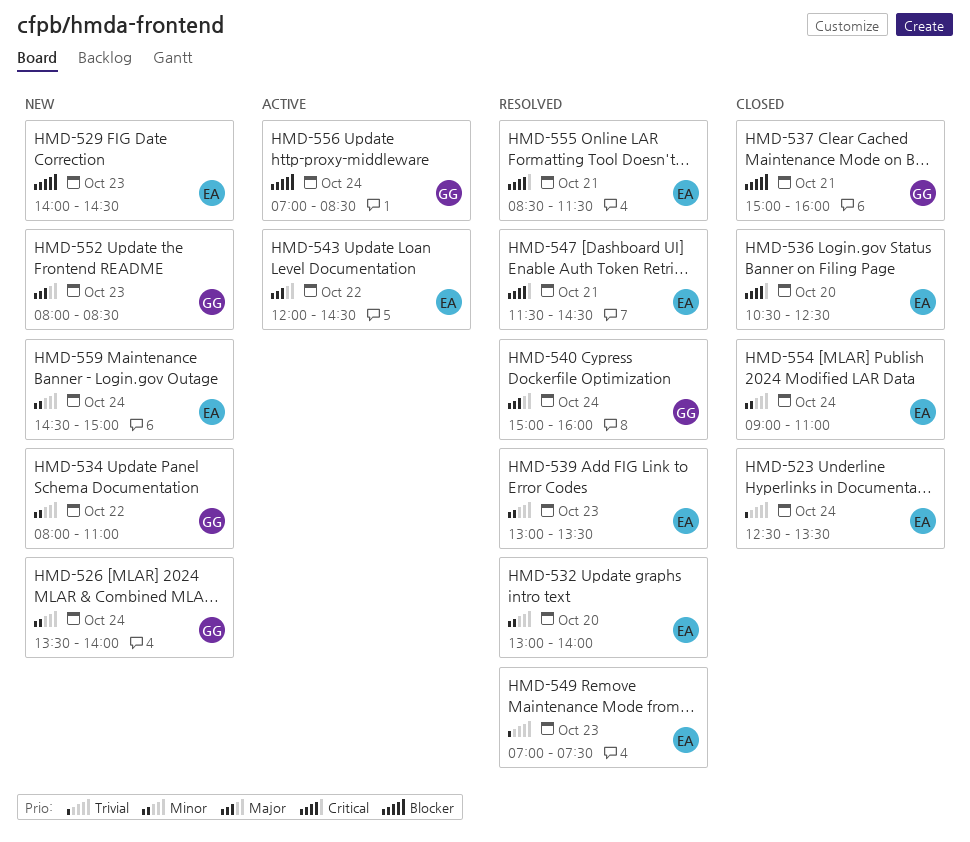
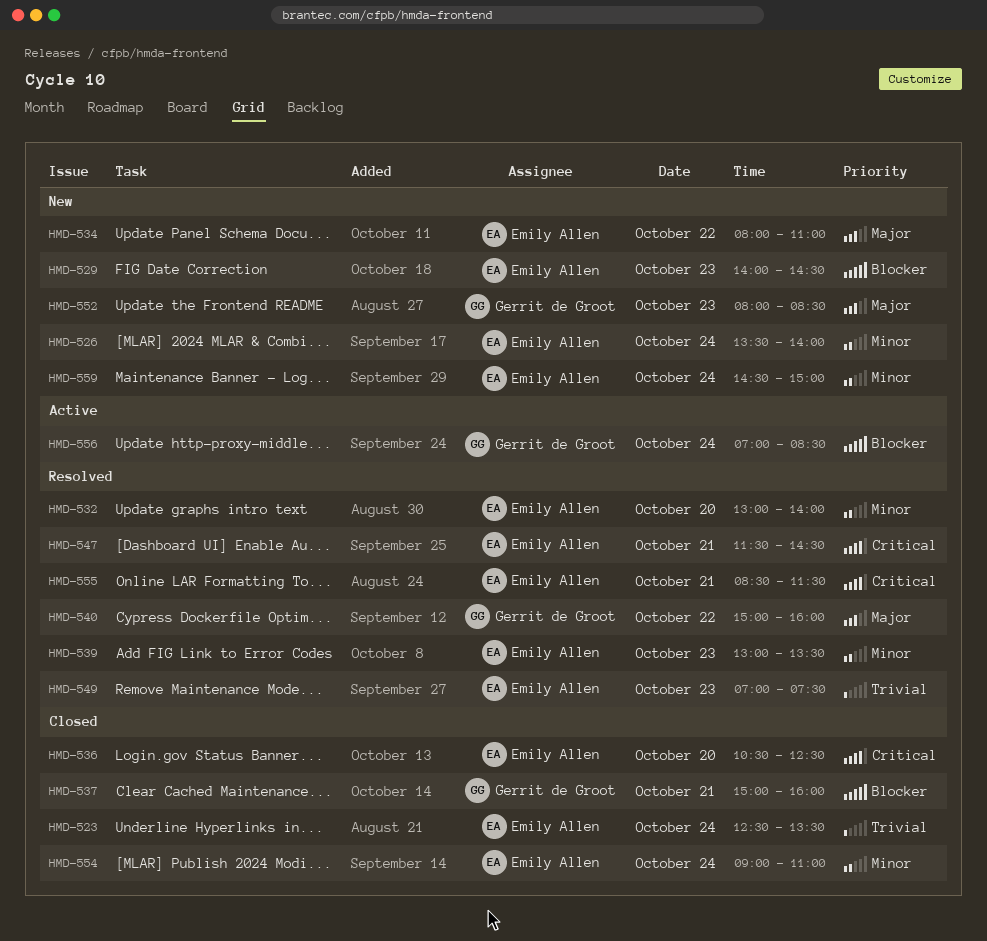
HMD-526, owner: Gerrit de Groot -> Emily Allen
HMD-534, owner: Gerrit de Groot -> Emily Allen
HMD-534, priority: Minor -> Major
HMD-540, day: Oct 24 -> Oct 22
HMD-543: present -> none

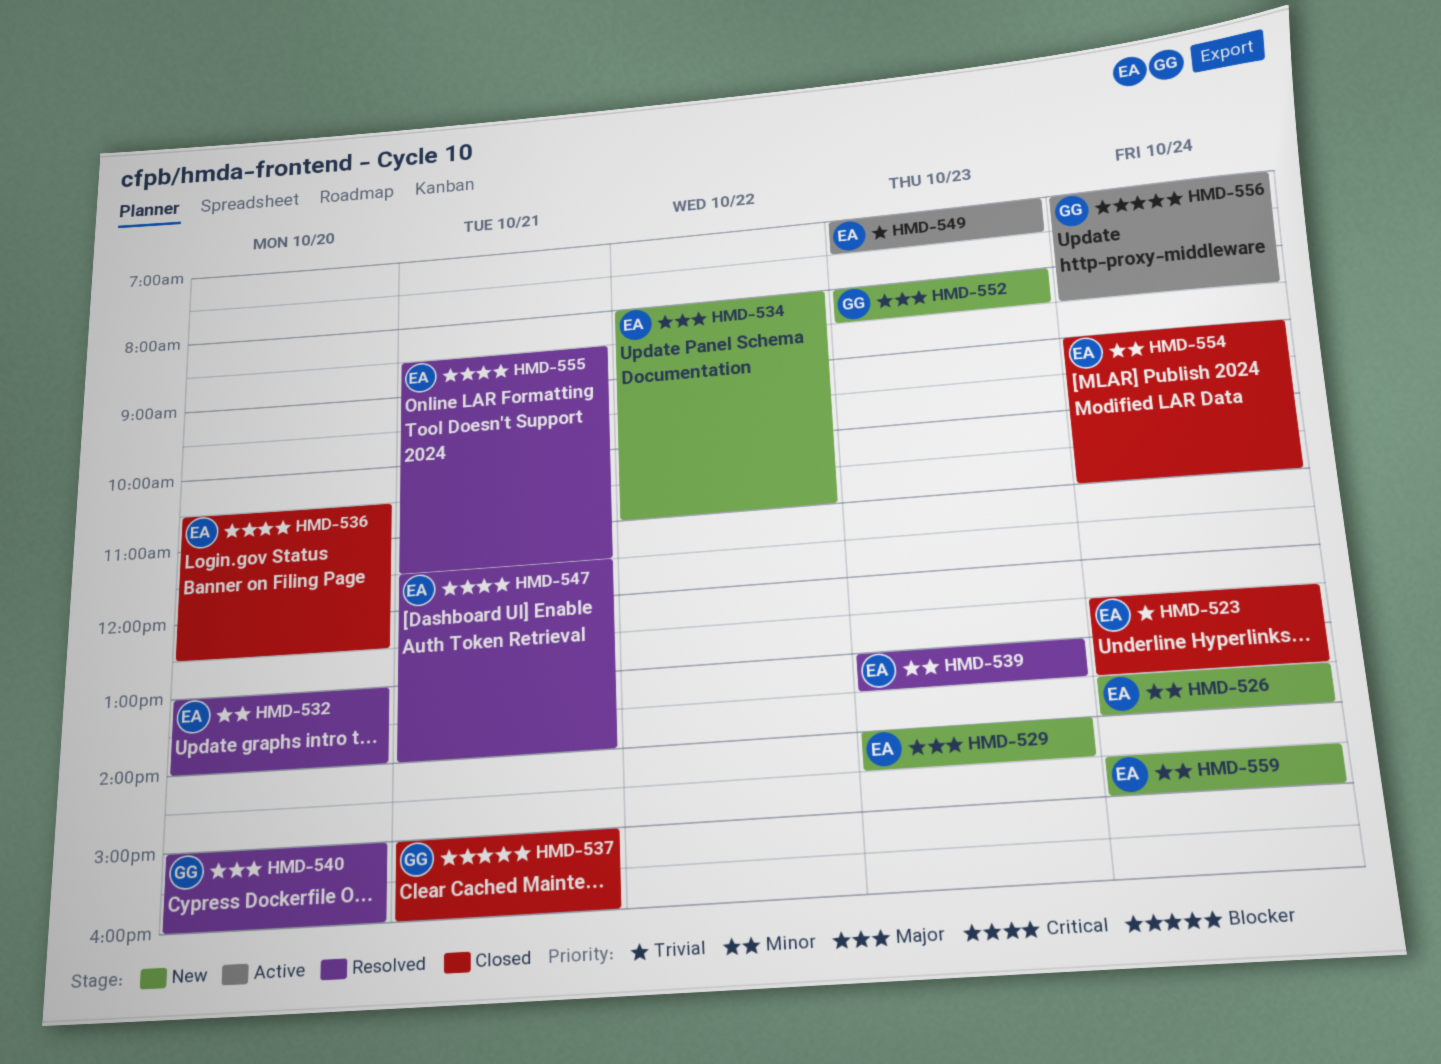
HMD-529, priority: Blocker -> Major
HMD-540, day: Oct 22 -> Oct 20
HMD-547, ends: 14:30 -> 14:00
HMD-549, status: Resolved -> Active

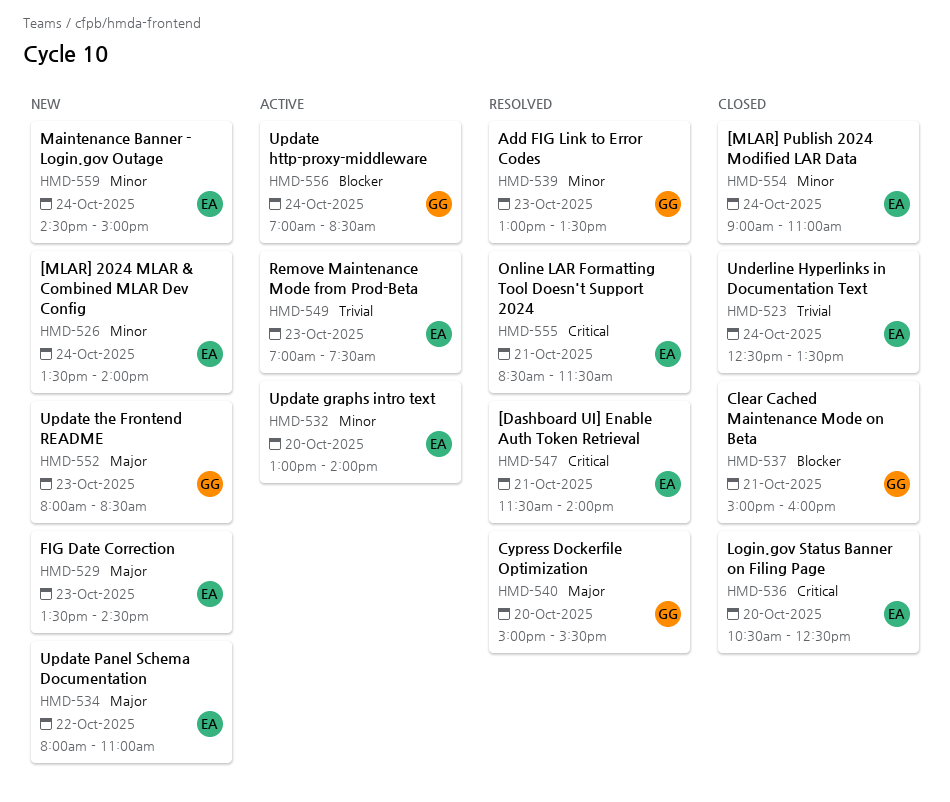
HMD-529, begins: 14:00 -> 13:30
HMD-532, status: Resolved -> Active
HMD-539, owner: EA -> GG
HMD-540, ends: 16:00 -> 15:30

